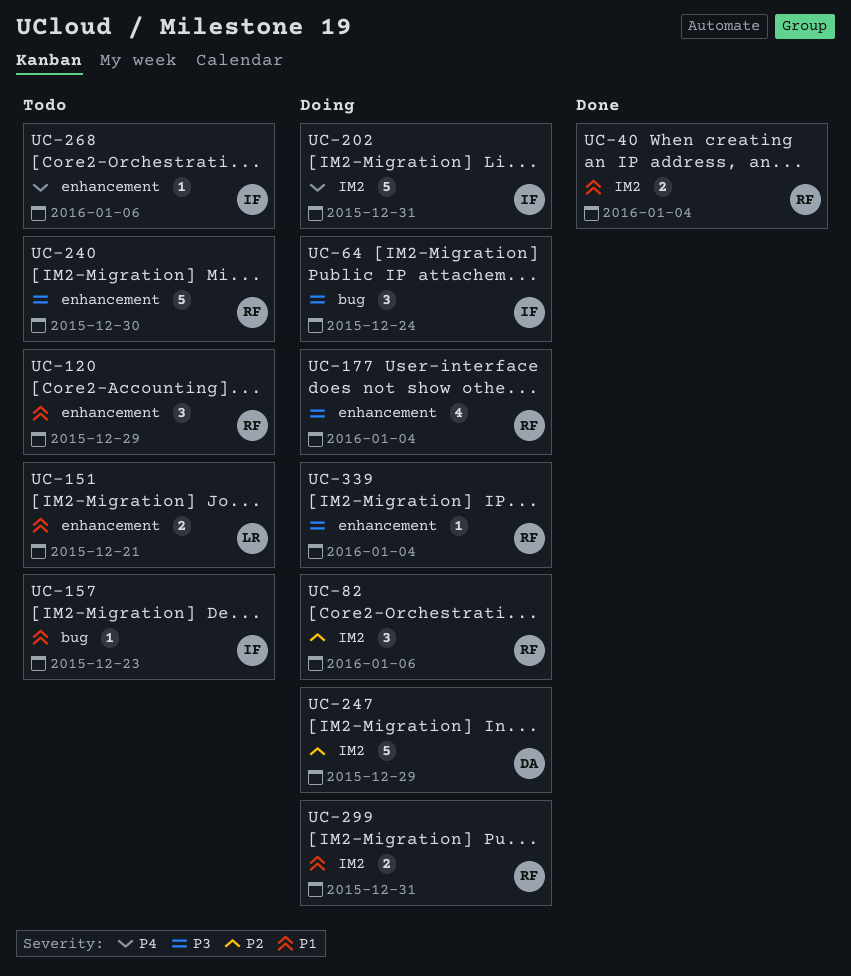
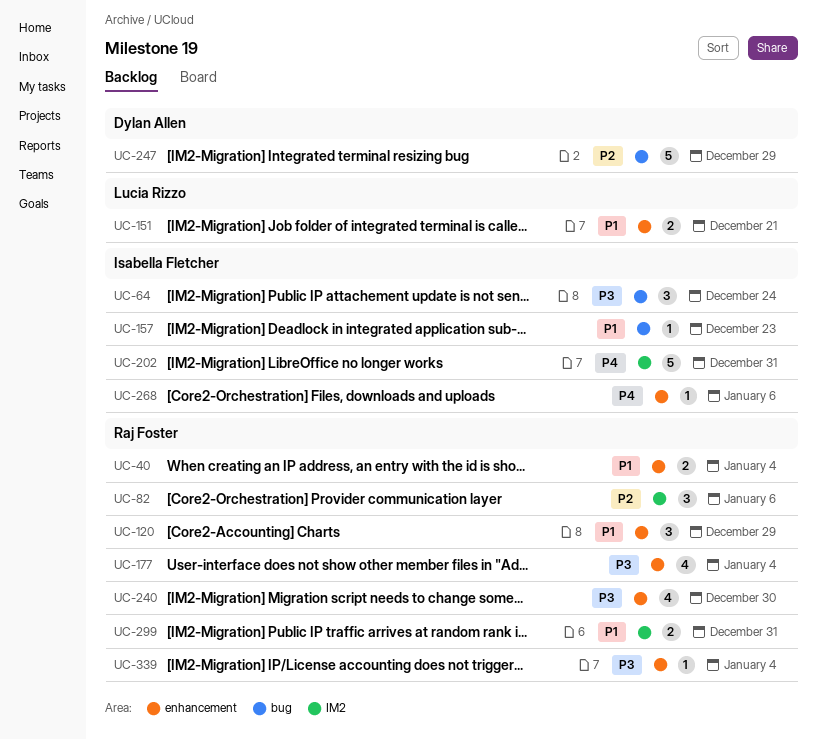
UC-40, label: IM2 -> enhancement
UC-240, estimate: 5 -> 4
UC-247, label: IM2 -> bug

